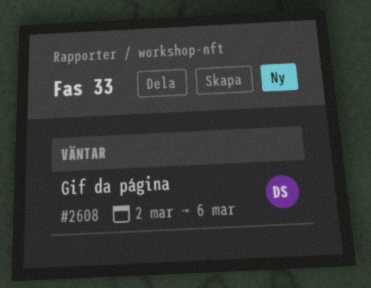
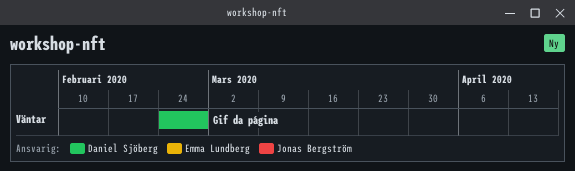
Gif da página, start: Mar 2 -> Feb 24
Gif da página, due: Mar 6 -> Feb 28

